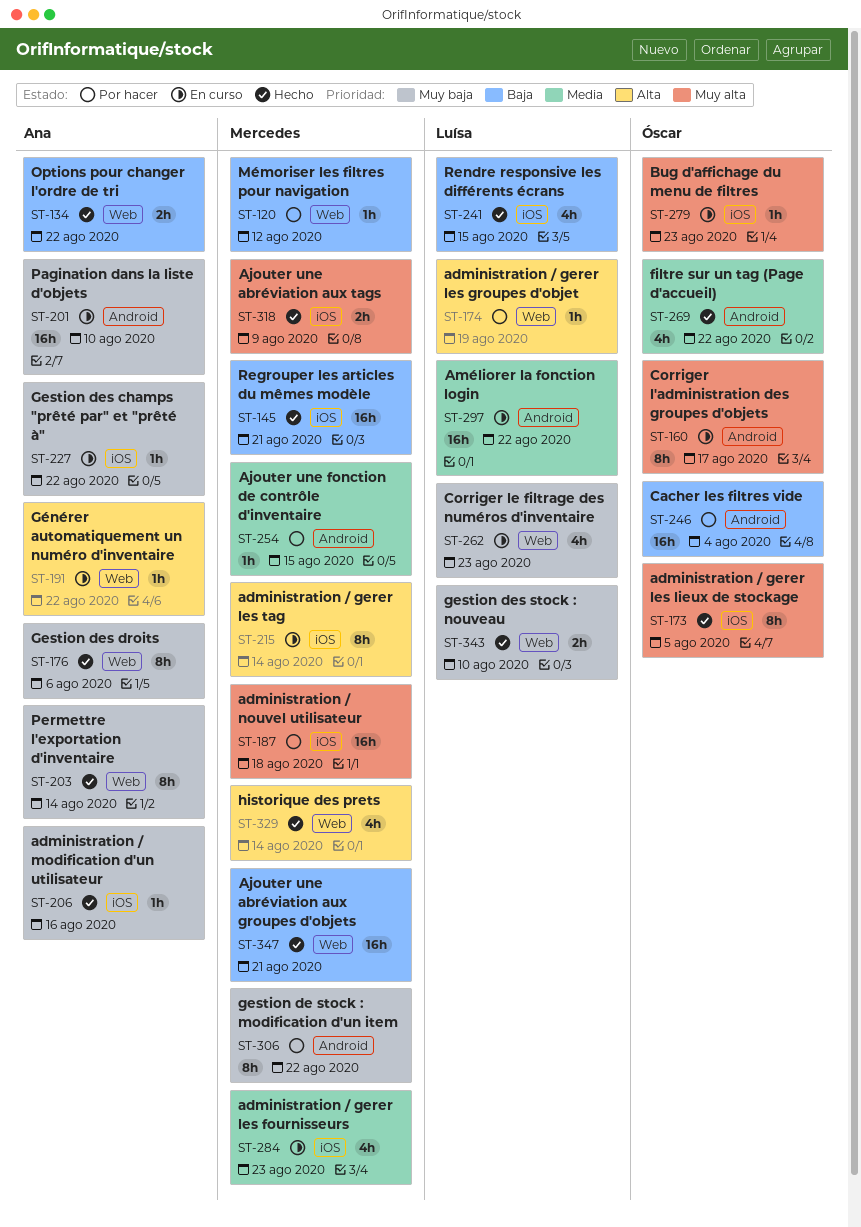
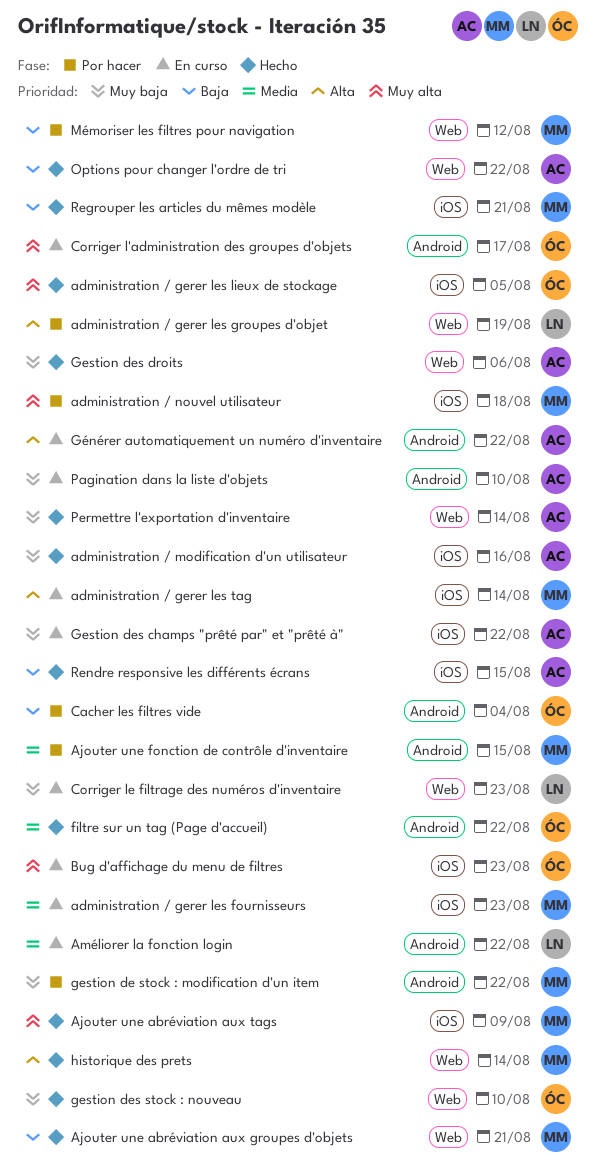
gestion des stock : nouveau, owner: Luísa -> Óscar
Générer automatiquement un numéro d'inventaire, label: Web -> Android
Rendre responsive les différents écrans, owner: Luísa -> Ana

